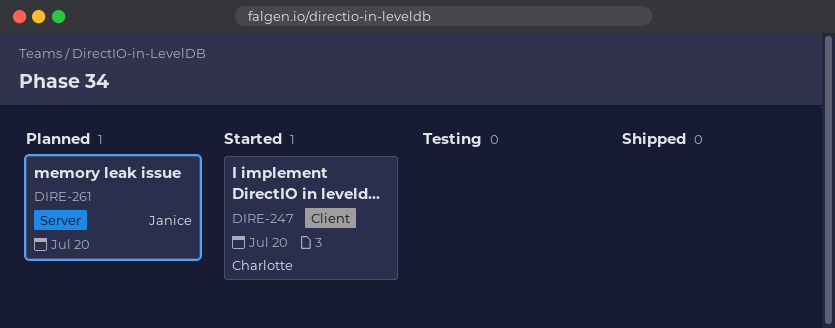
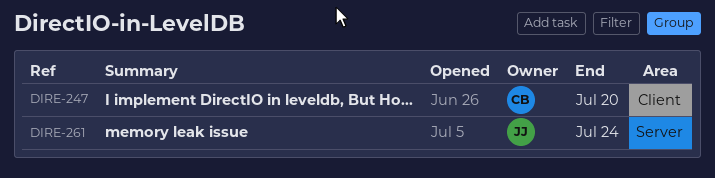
DIRE-261, due: Jul 20 -> Jul 24

